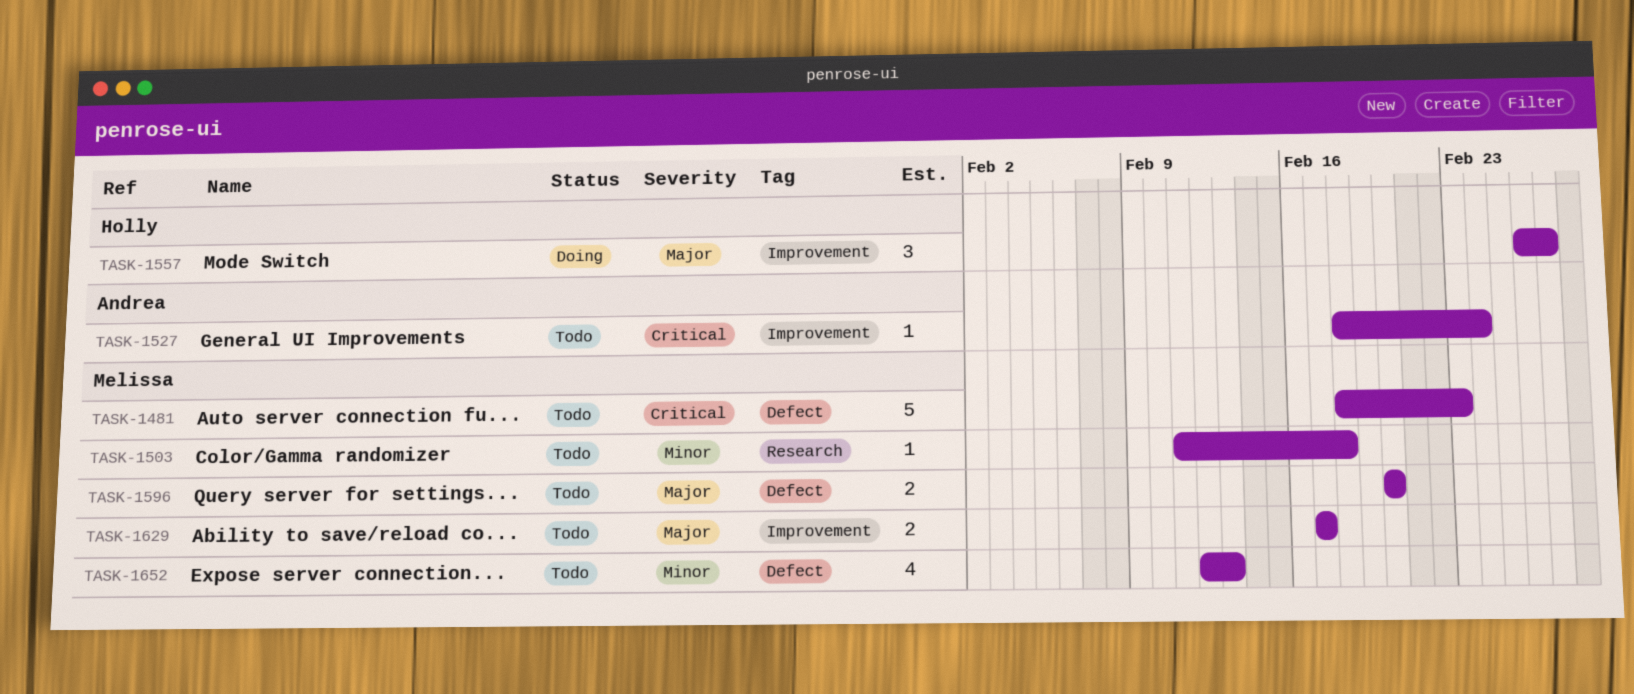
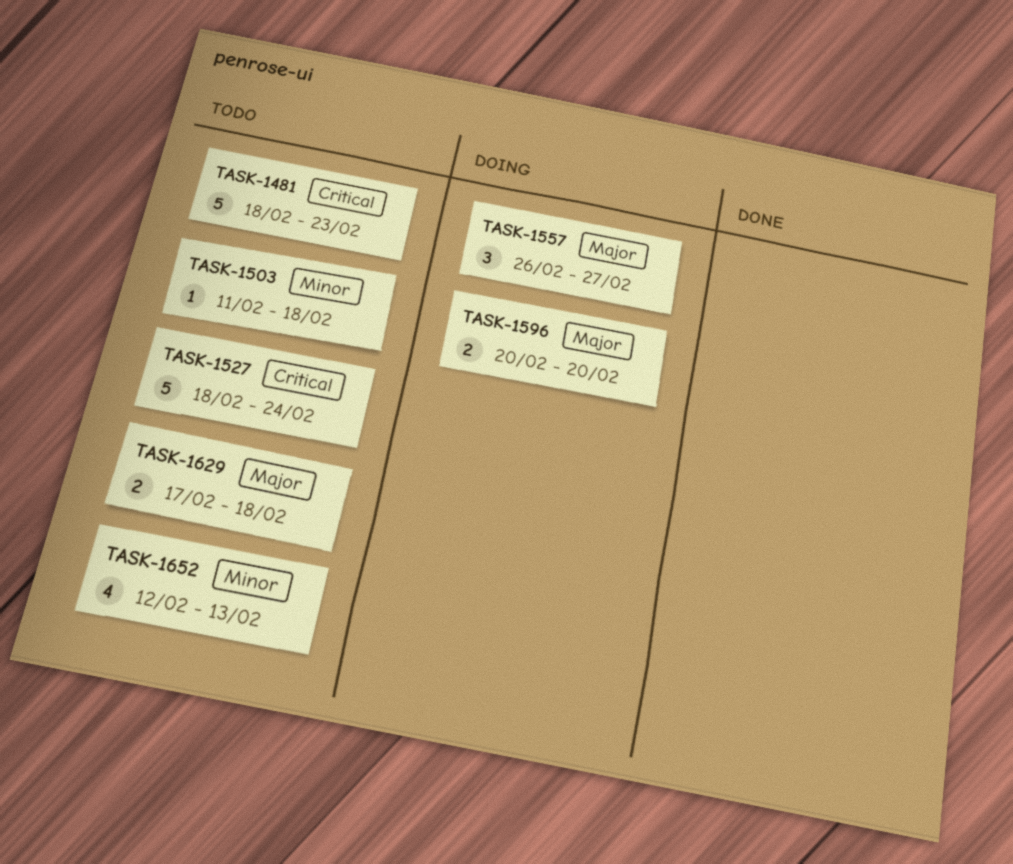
TASK-1527, estimate: 1 -> 5
TASK-1596, status: Todo -> Doing
TASK-1629, due: Feb 17 -> Feb 18

